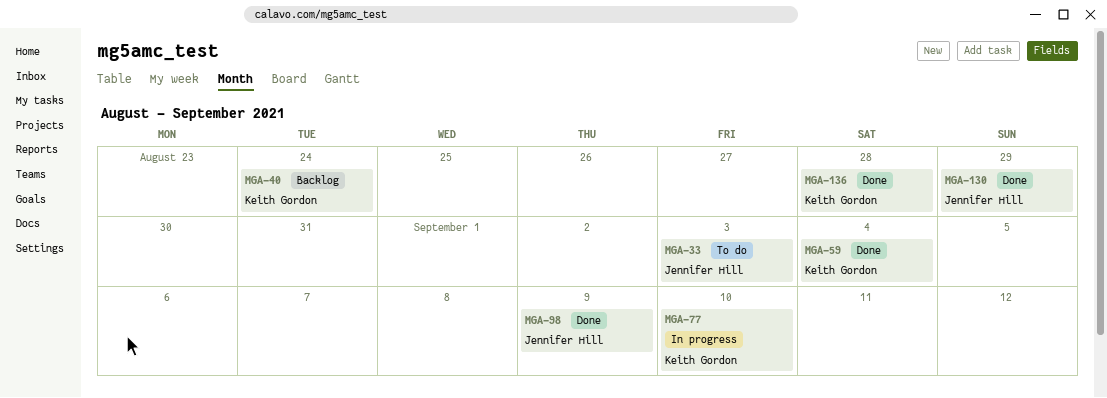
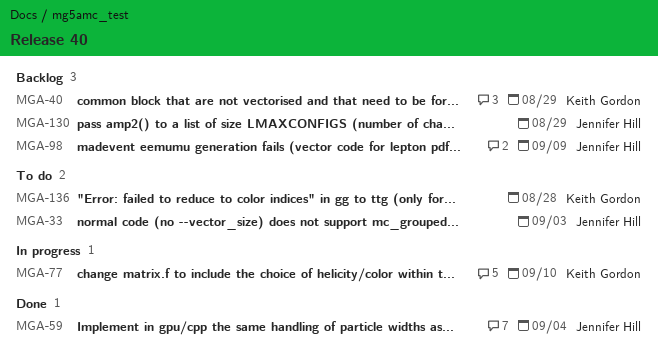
MGA-40, due: Aug 24 -> Aug 29
MGA-59, owner: Keith Gordon -> Jennifer Hill
MGA-98, status: Done -> Backlog
MGA-130, status: Done -> Backlog
MGA-136, status: Done -> To do

